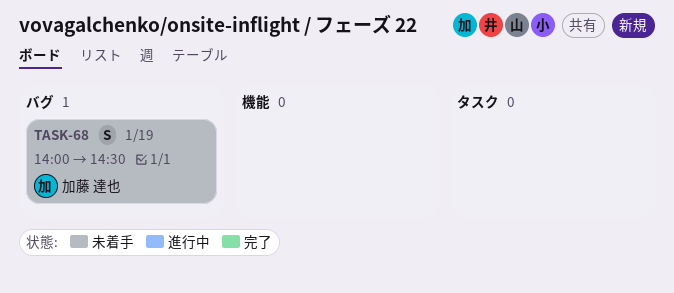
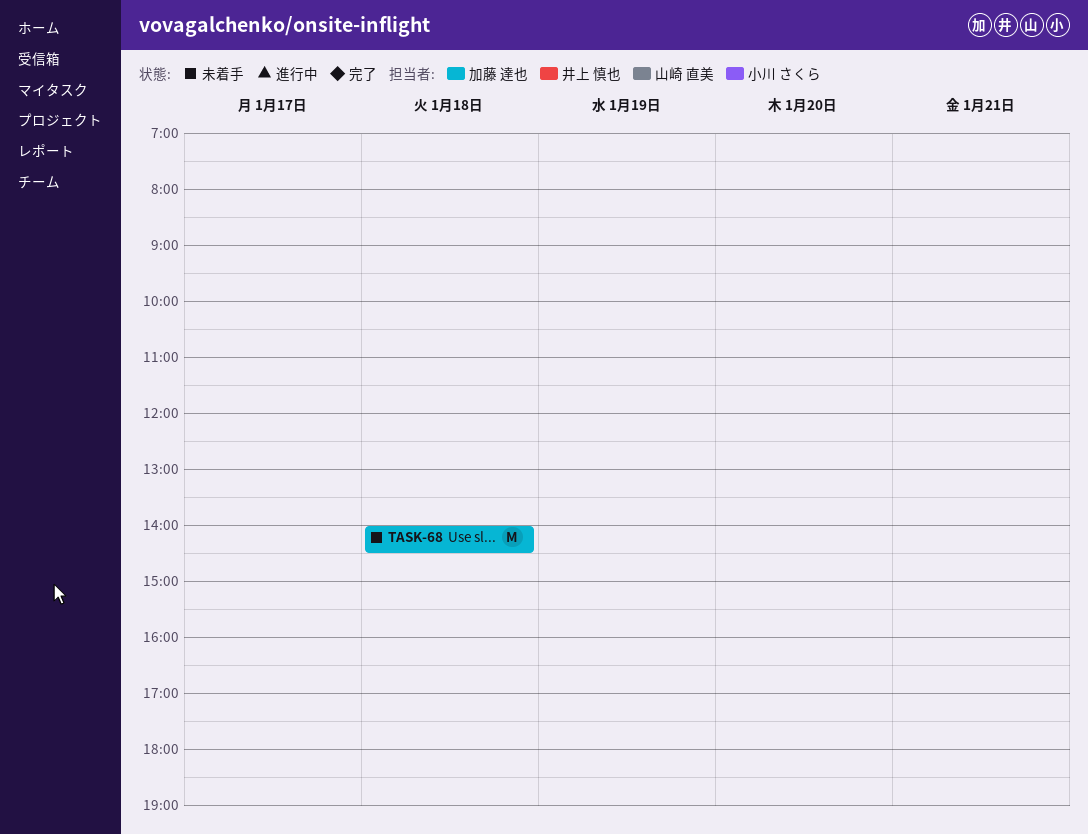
TASK-68, estimate: S -> M
TASK-68, day: Jan 19 -> Jan 18

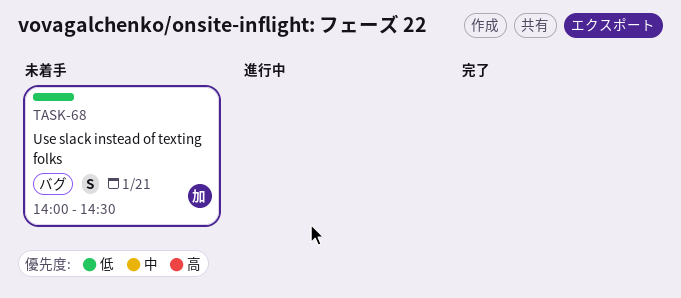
TASK-68, estimate: M -> S
TASK-68, day: Jan 18 -> Jan 21

